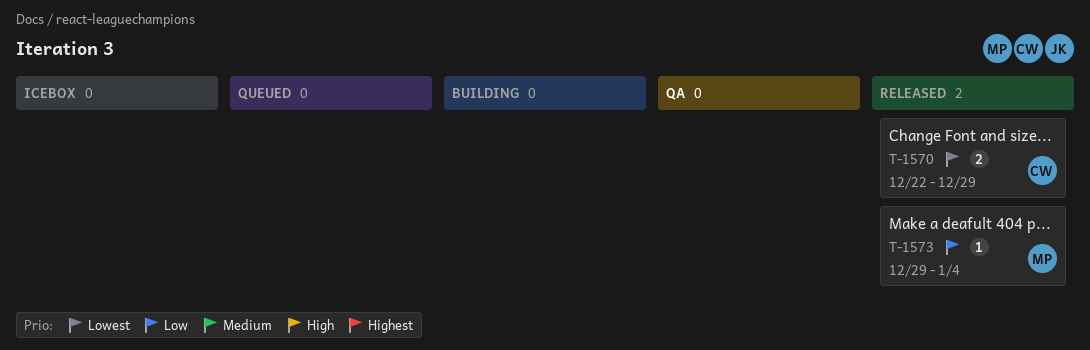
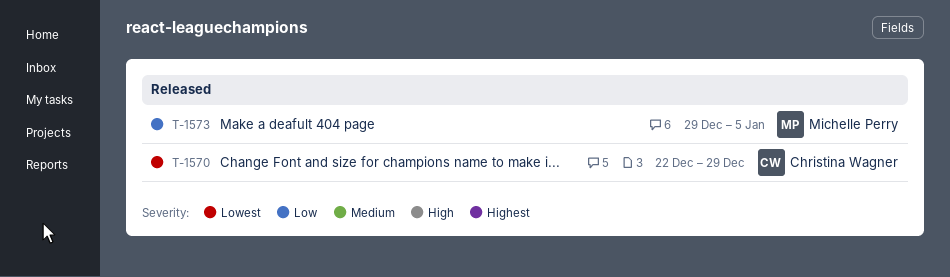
T-1573, due: Jan 4 -> Jan 5

